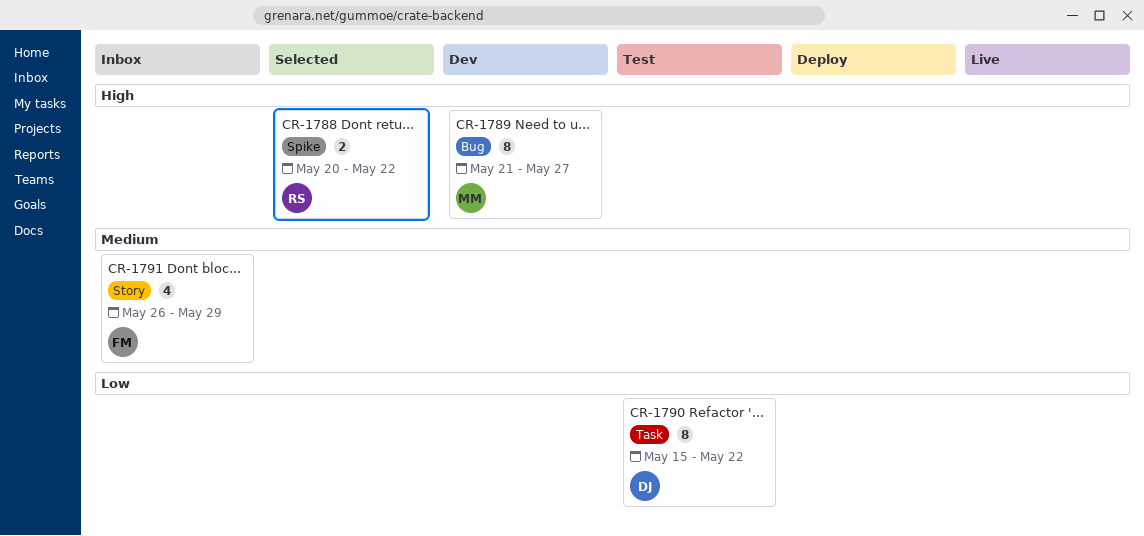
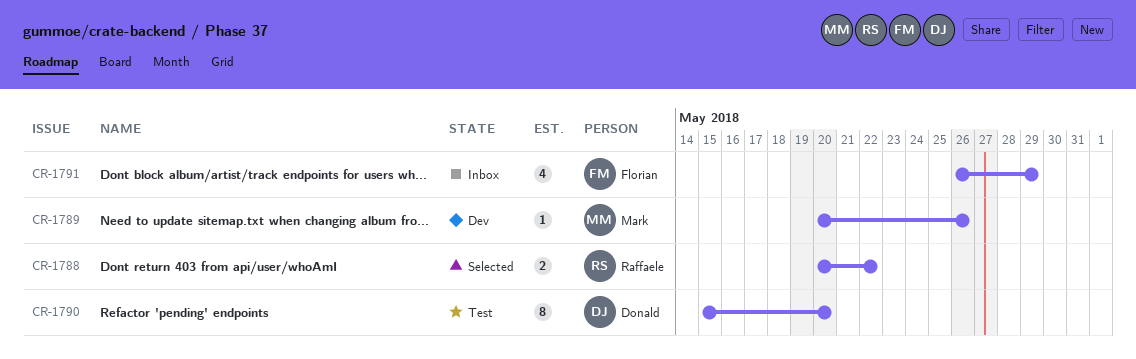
CR-1789, estimate: 8 -> 1
CR-1789, start: May 21 -> May 20
CR-1789, due: May 27 -> May 26
CR-1790, due: May 22 -> May 20

